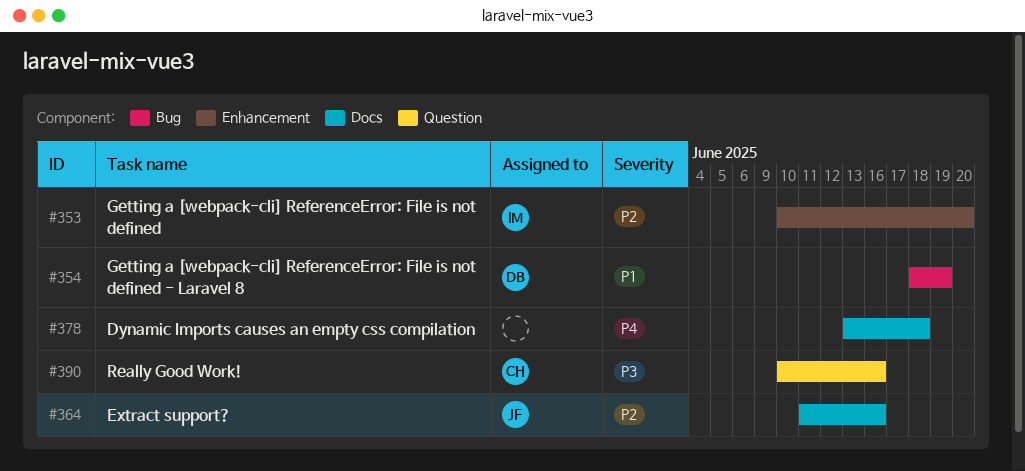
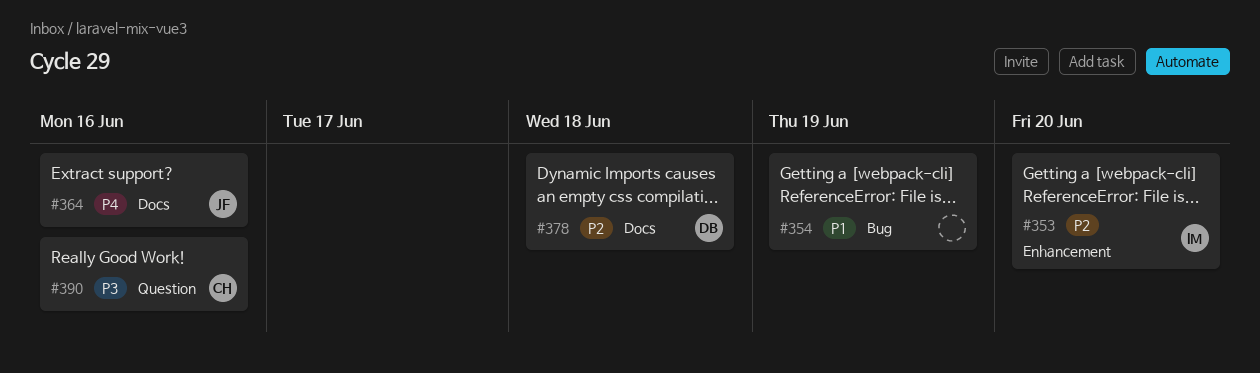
#354, owner: DB -> none
#364, priority: P2 -> P4
#378, owner: none -> DB
#378, priority: P4 -> P2

